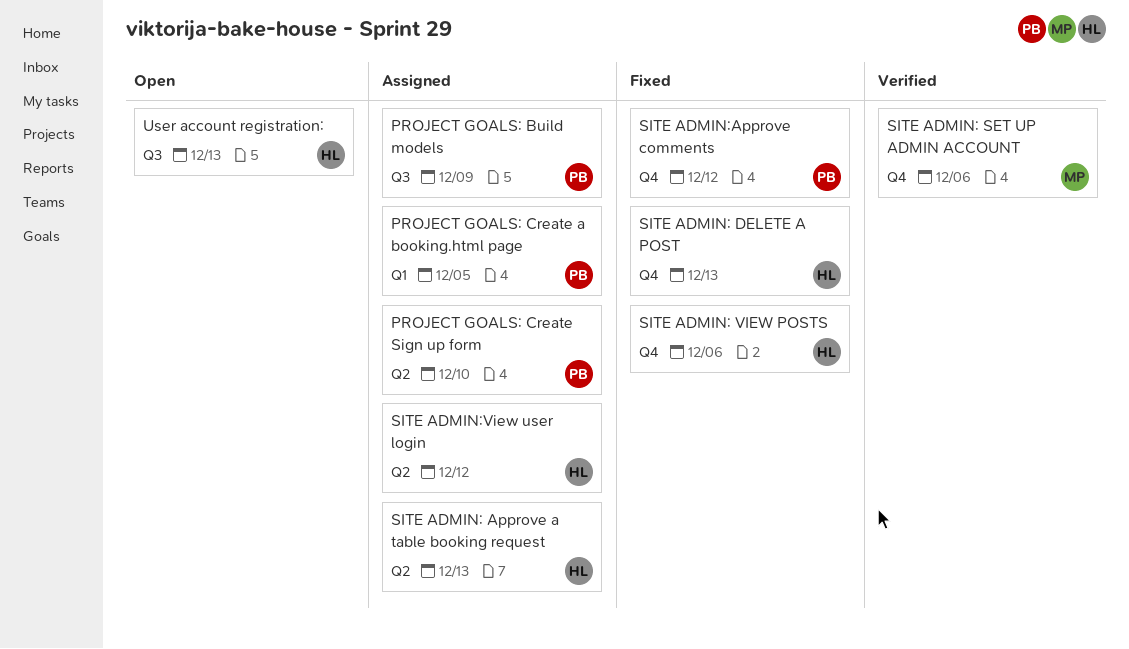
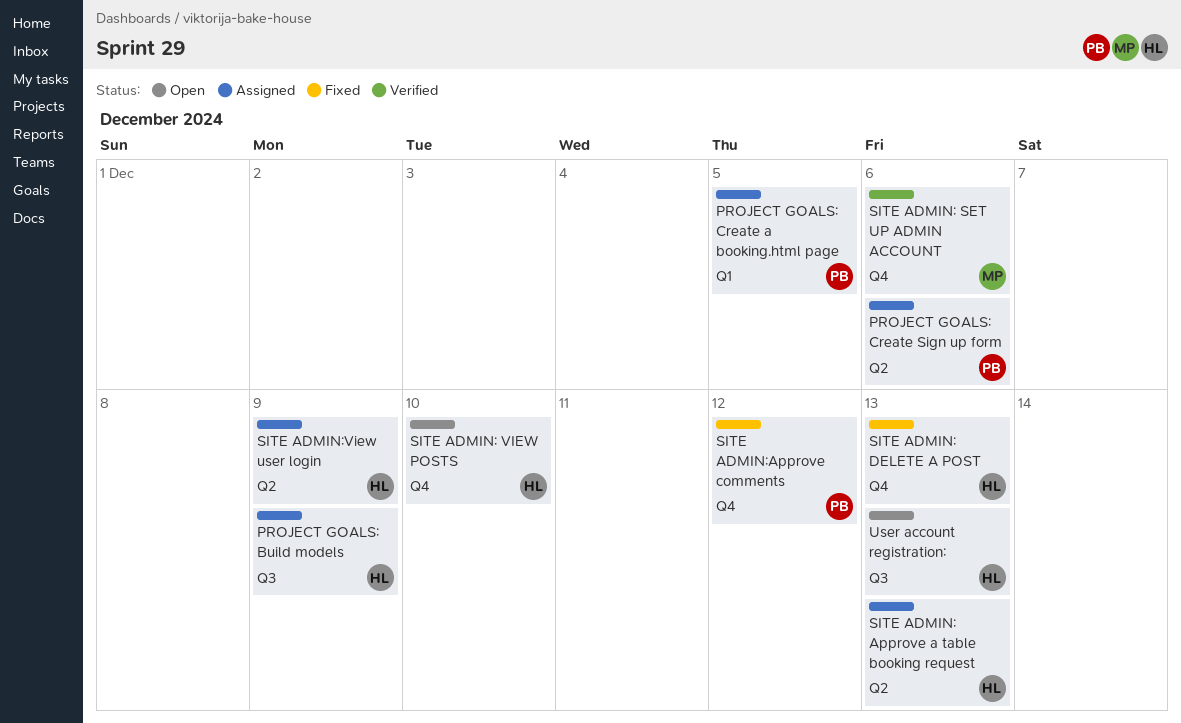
PROJECT GOALS: Build models, owner: PB -> HL
PROJECT GOALS: Create Sign up form, due: Dec 10 -> Dec 6
SITE ADMIN: VIEW POSTS, status: Fixed -> Open
SITE ADMIN: VIEW POSTS, due: Dec 6 -> Dec 10
SITE ADMIN:View user login, due: Dec 12 -> Dec 9

